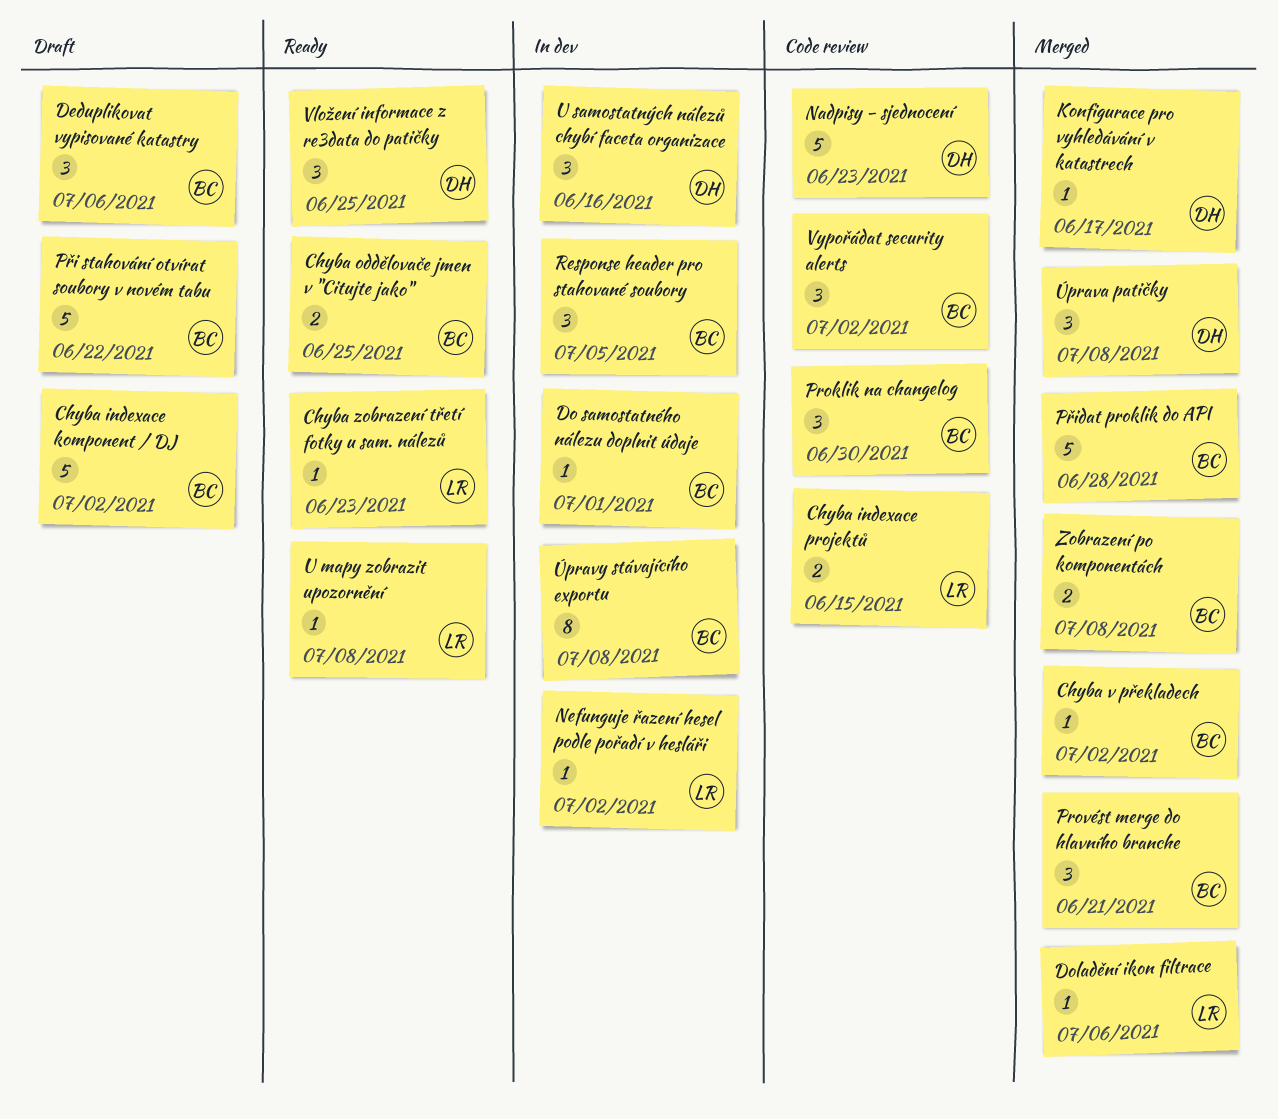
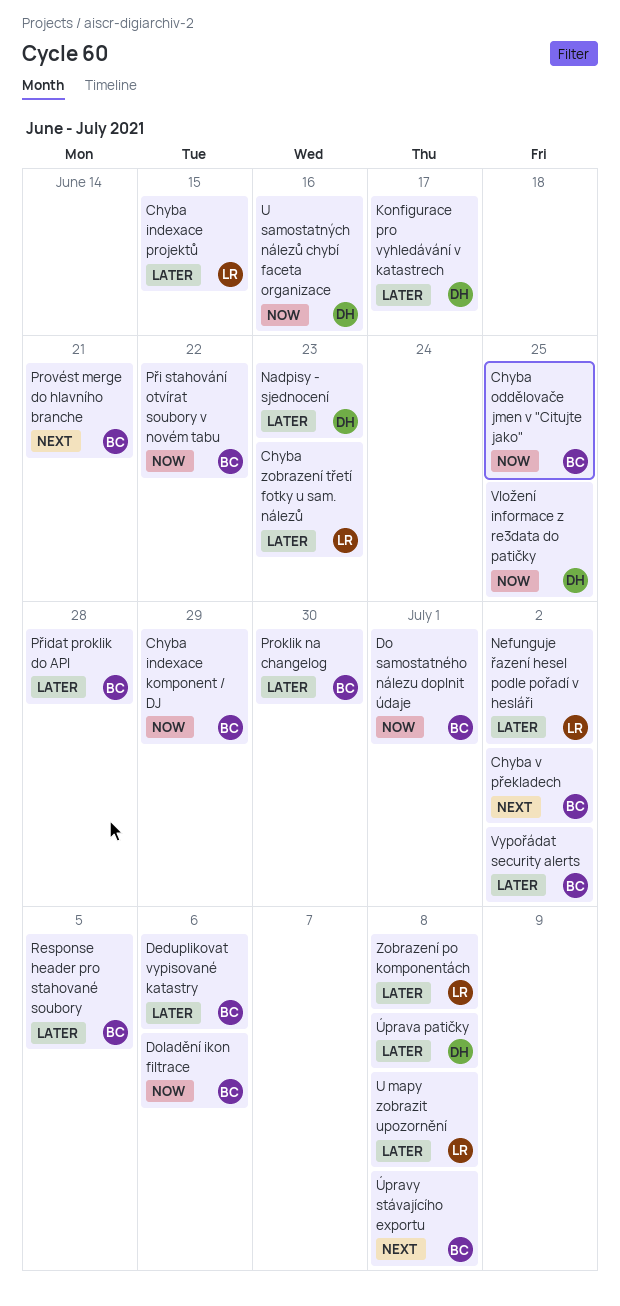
Chyba indexace komponent / DJ, due: Jul 2 -> Jun 29
Doladění ikon filtrace, owner: LR -> BC
Zobrazení po komponentách, owner: BC -> LR

